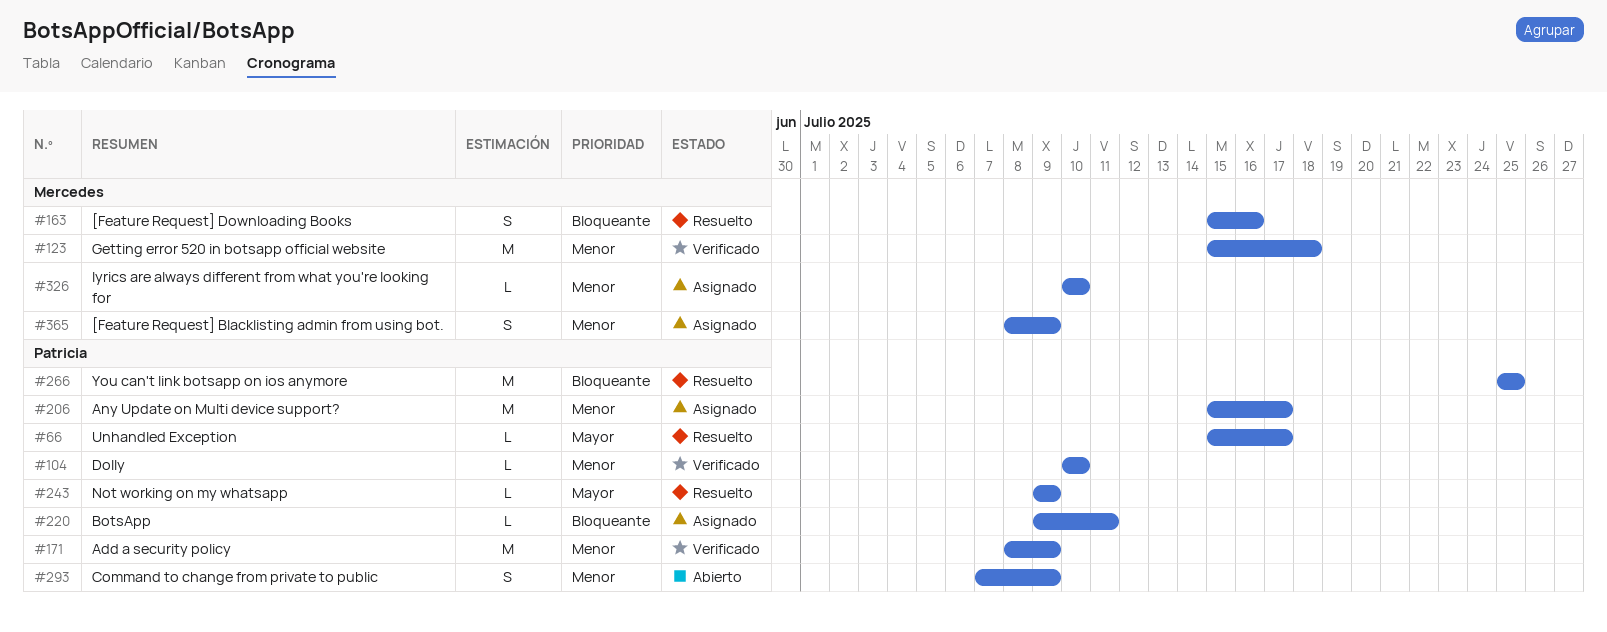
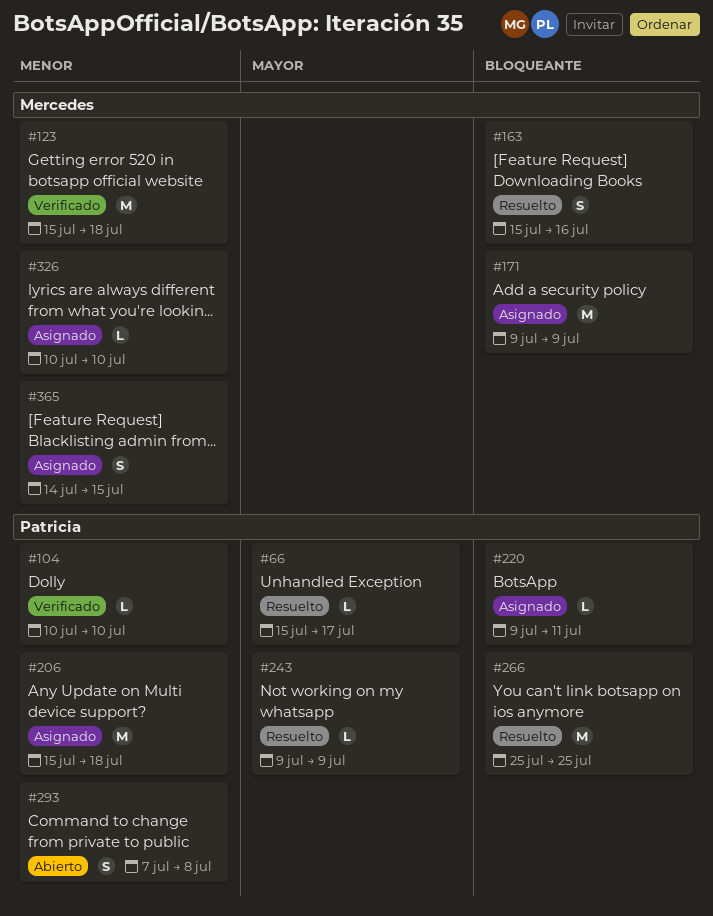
#171, status: Verificado -> Asignado
#171, owner: Patricia -> Mercedes
#171, priority: Menor -> Bloqueante
#171, start: Jul 8 -> Jul 9
#206, due: Jul 17 -> Jul 18
#293, due: Jul 9 -> Jul 8
#365, start: Jul 8 -> Jul 14
#365, due: Jul 9 -> Jul 15

